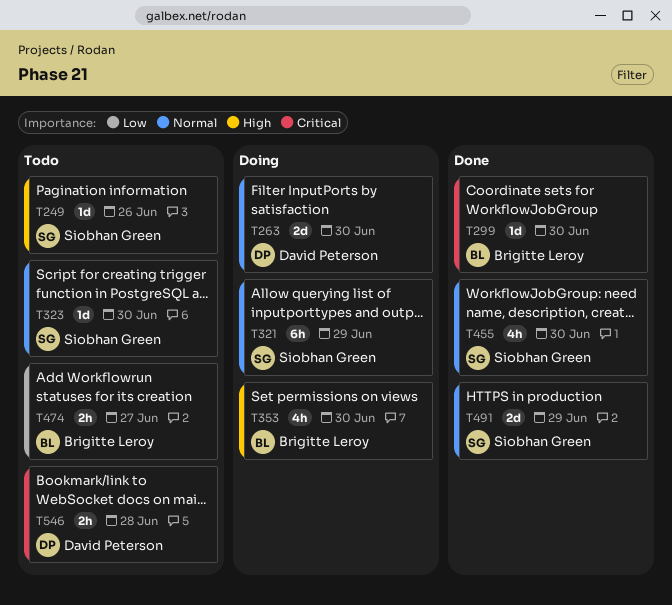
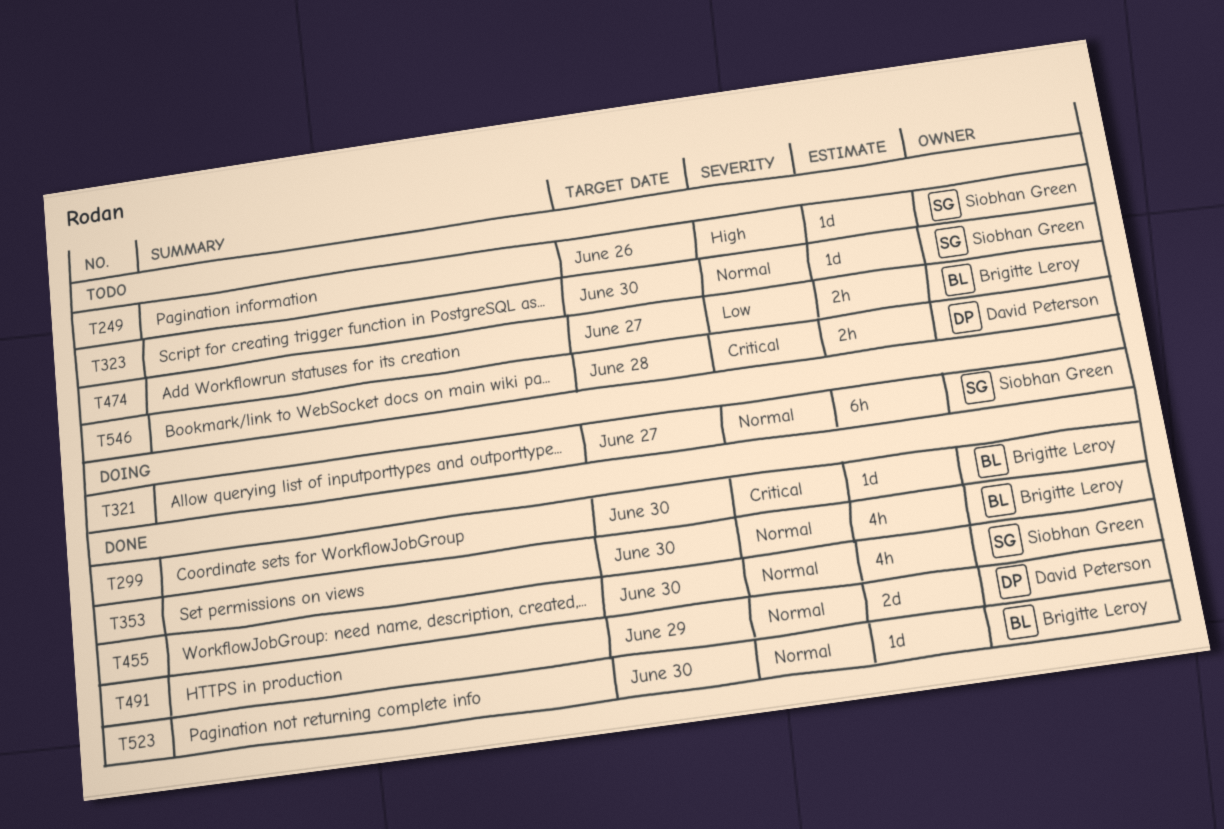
T263: present -> none
T321, due: Jun 29 -> Jun 27
T353, status: Doing -> Done
T353, priority: High -> Normal
T491, owner: Siobhan Green -> David Peterson
T523: none -> present

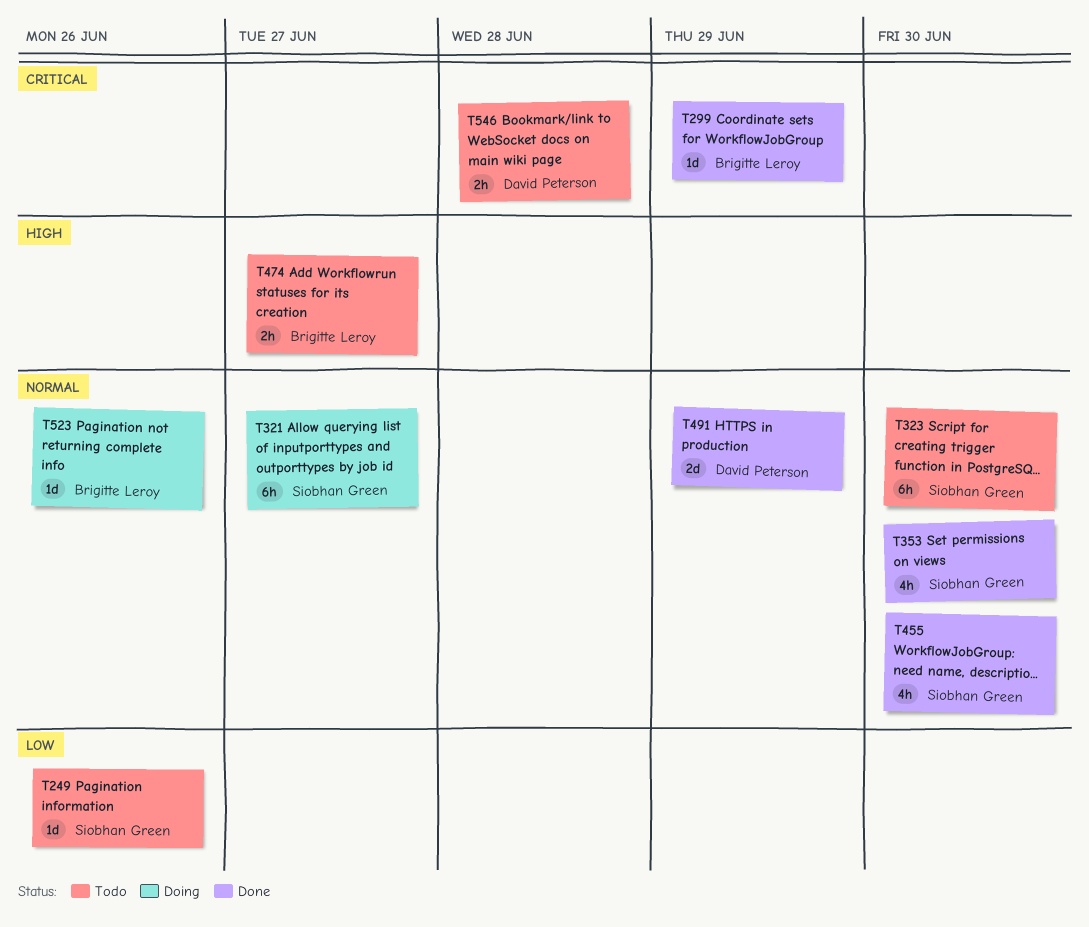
T249, priority: High -> Low
T299, due: Jun 30 -> Jun 29
T323, estimate: 1d -> 6h
T353, owner: Brigitte Leroy -> Siobhan Green
T474, priority: Low -> High
T523, status: Done -> Doing
T523, due: Jun 30 -> Jun 26

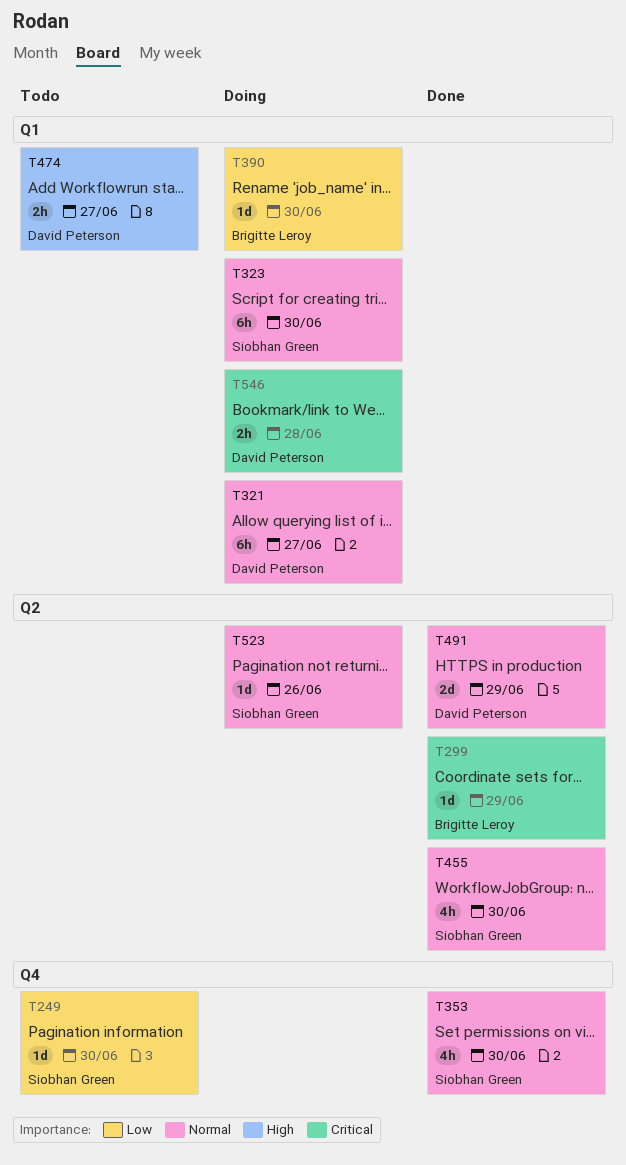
T249, due: Jun 26 -> Jun 30
T321, owner: Siobhan Green -> David Peterson
T323, status: Todo -> Doing
T390: none -> present
T474, owner: Brigitte Leroy -> David Peterson
T523, owner: Brigitte Leroy -> Siobhan Green
T546, status: Todo -> Doing

